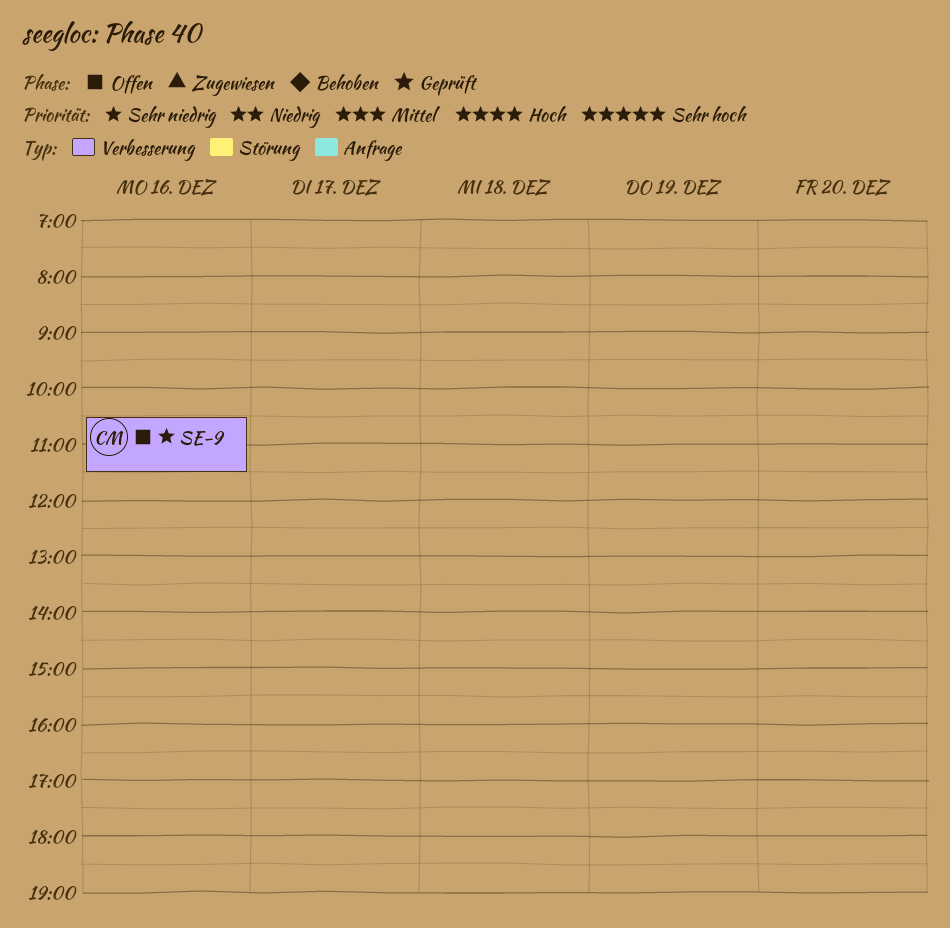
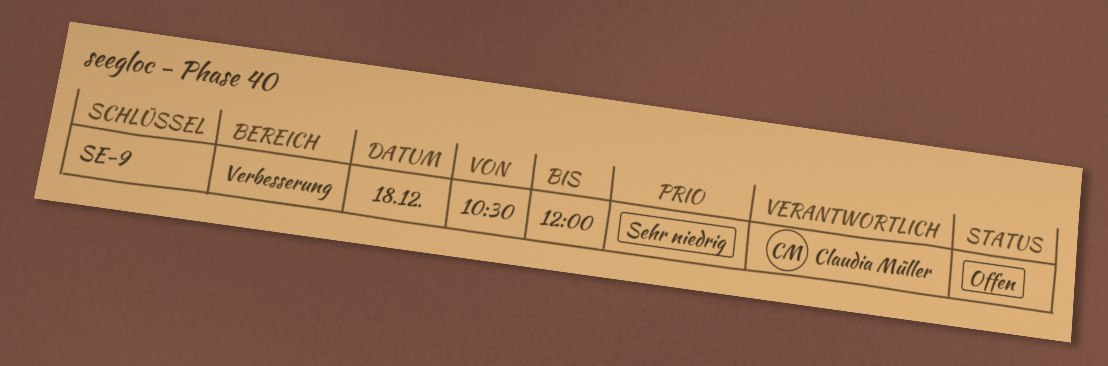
SE-9, day: Dec 16 -> Dec 18
SE-9, ends: 11:30 -> 12:00

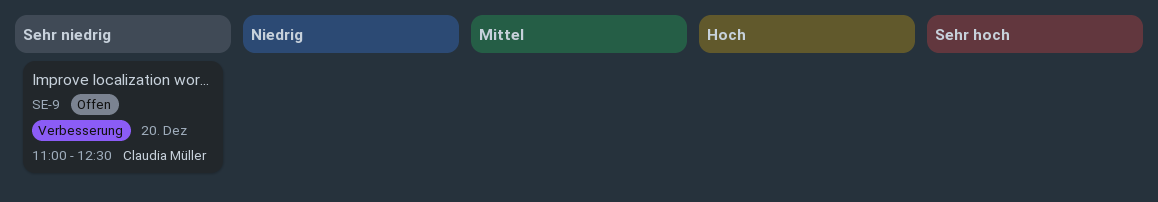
SE-9, day: Dec 18 -> Dec 20
SE-9, begins: 10:30 -> 11:00
SE-9, ends: 12:00 -> 12:30

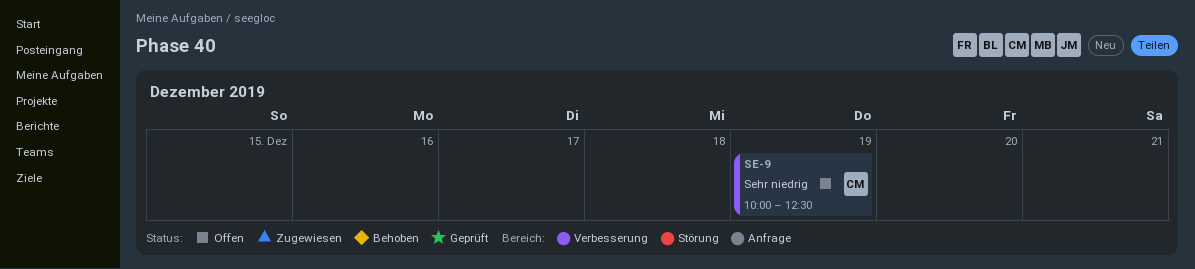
SE-9, day: Dec 20 -> Dec 19
SE-9, begins: 11:00 -> 10:00

